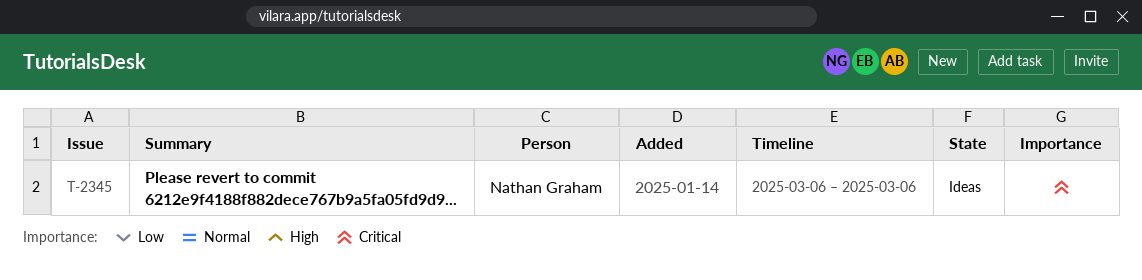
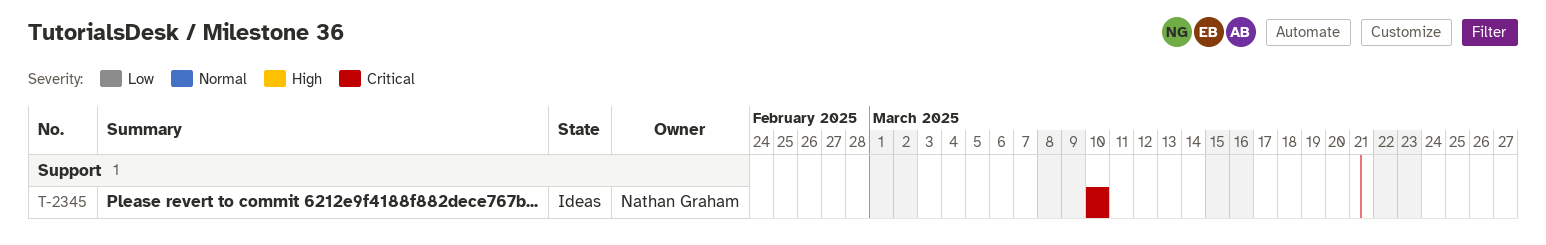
T-2345, start: Mar 6 -> Mar 10
T-2345, due: Mar 6 -> Mar 10

